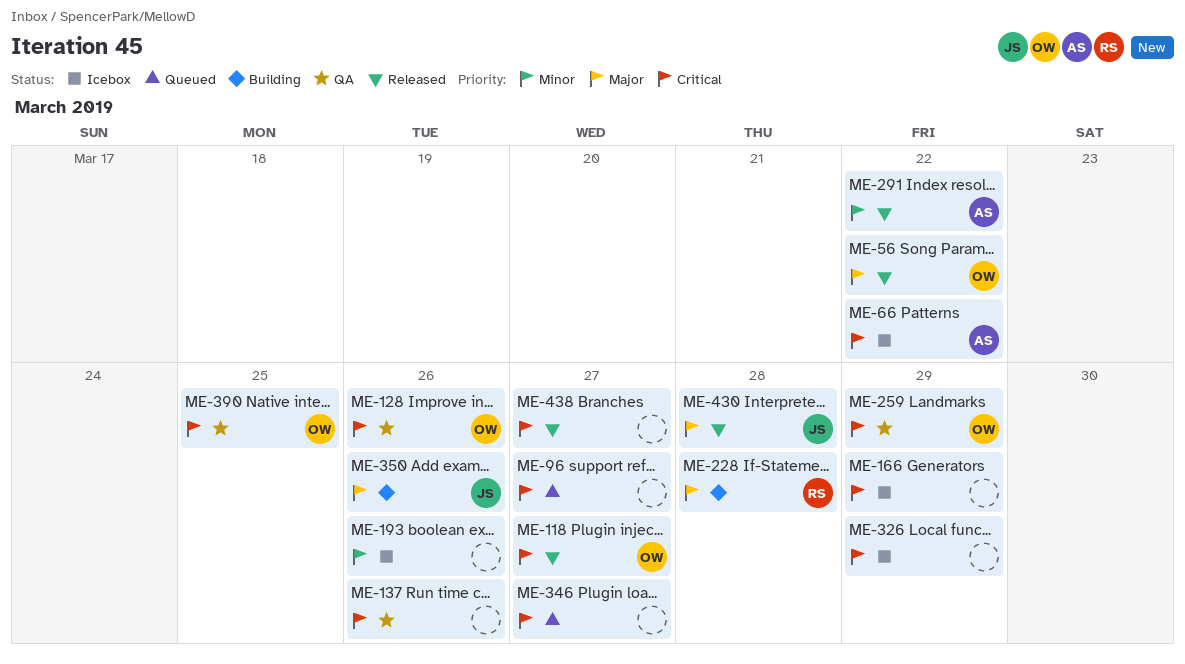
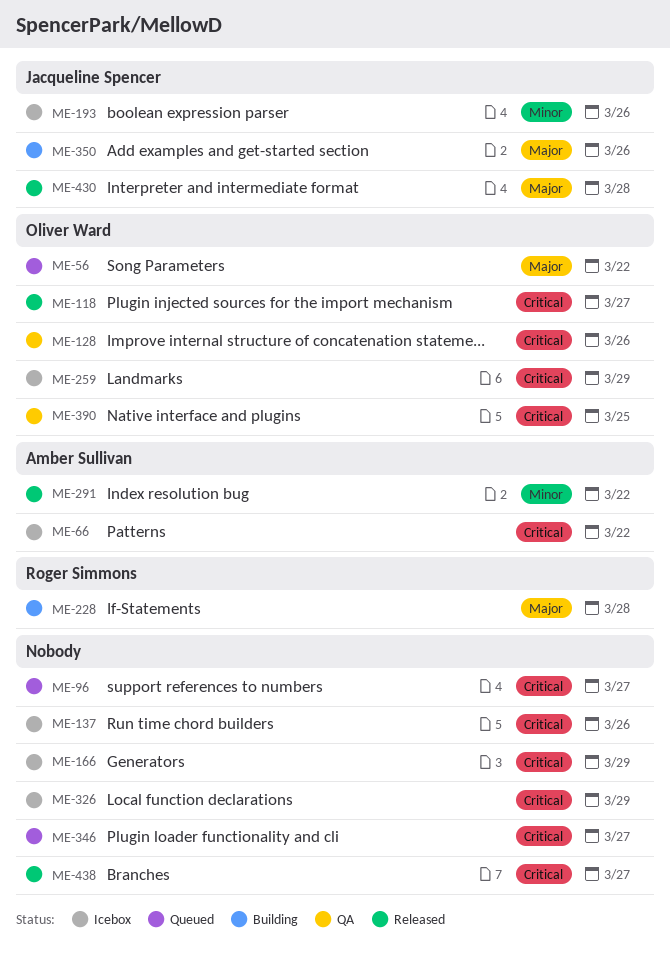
ME-56, status: Released -> Queued
ME-137, status: QA -> Icebox
ME-193, owner: none -> Jacqueline Spencer
ME-259, status: QA -> Icebox

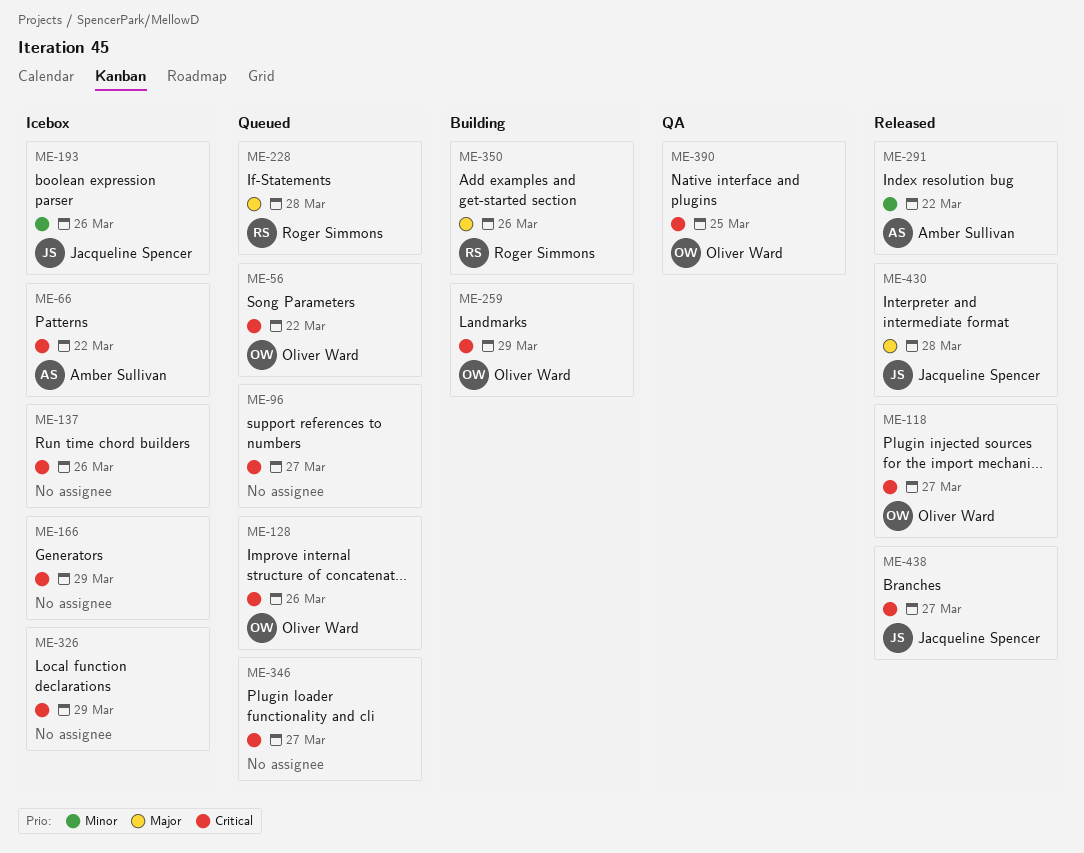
ME-56, priority: Major -> Critical
ME-128, status: QA -> Queued
ME-228, status: Building -> Queued
ME-259, status: Icebox -> Building
ME-350, owner: Jacqueline Spencer -> Roger Simmons
ME-438, owner: none -> Jacqueline Spencer

